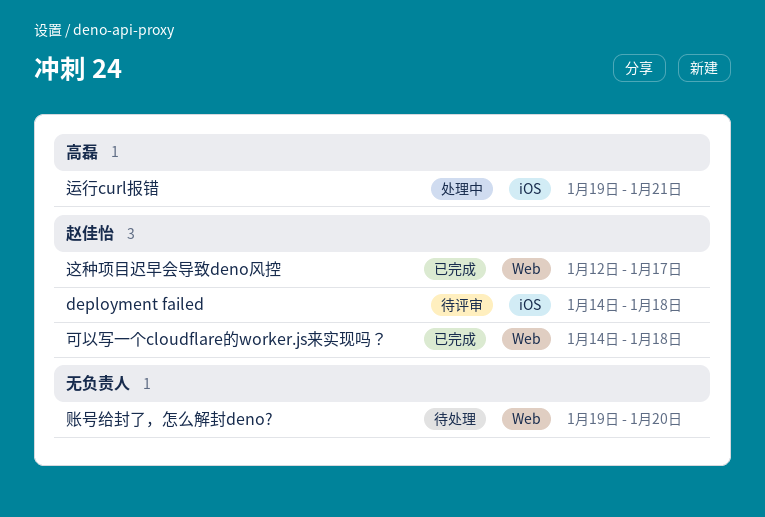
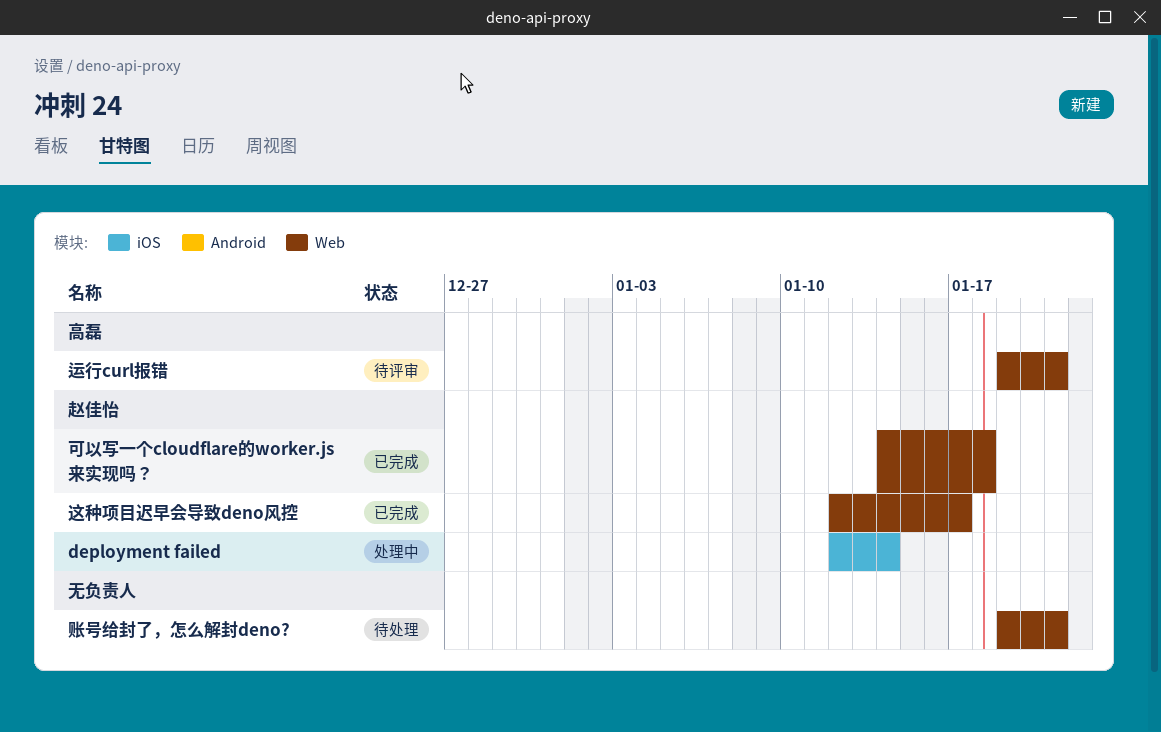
deployment failed, status: 待评审 -> 处理中
deployment failed, start: Jan 14 -> Jan 12
deployment failed, due: Jan 18 -> Jan 14
账号给封了，怎么解封deno?, due: Jan 20 -> Jan 21
运行curl报错, status: 处理中 -> 待评审
运行curl报错, label: iOS -> Web

